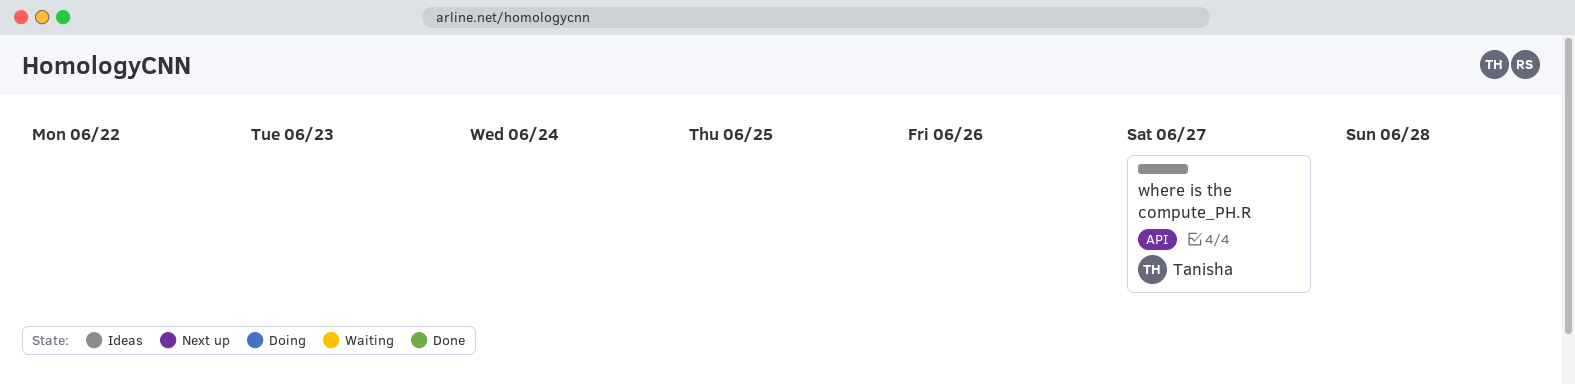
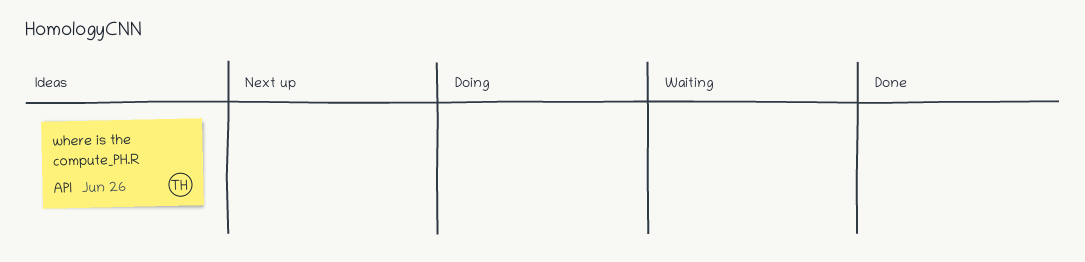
where is the compute_PH.R, due: Jun 27 -> Jun 26

